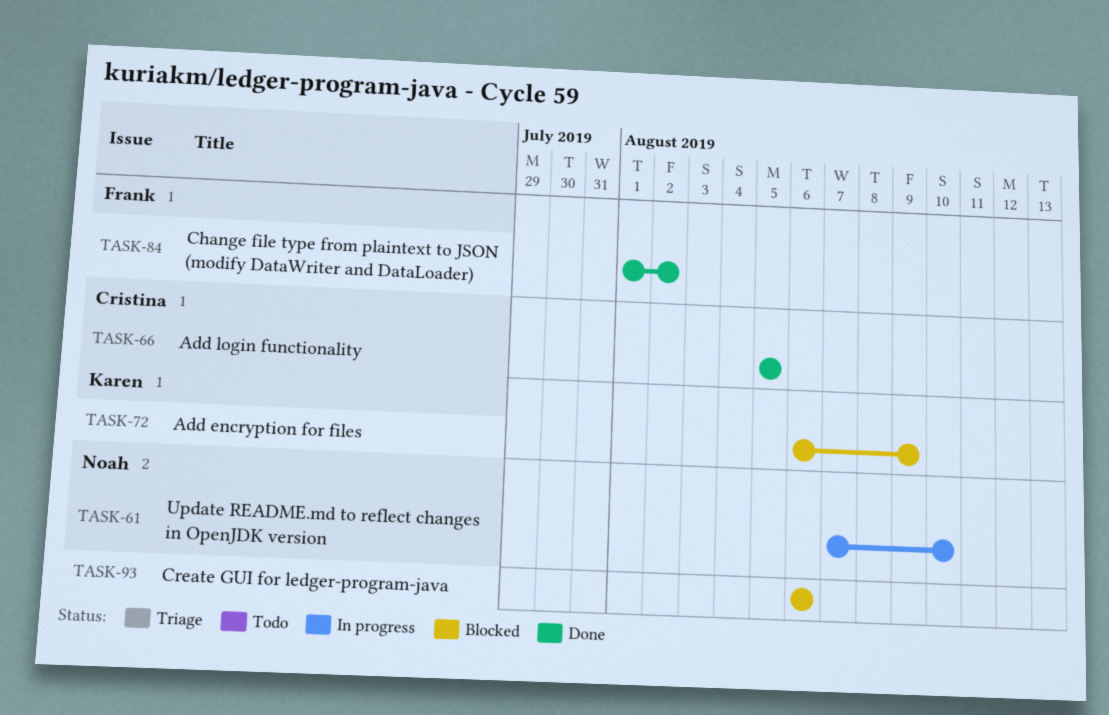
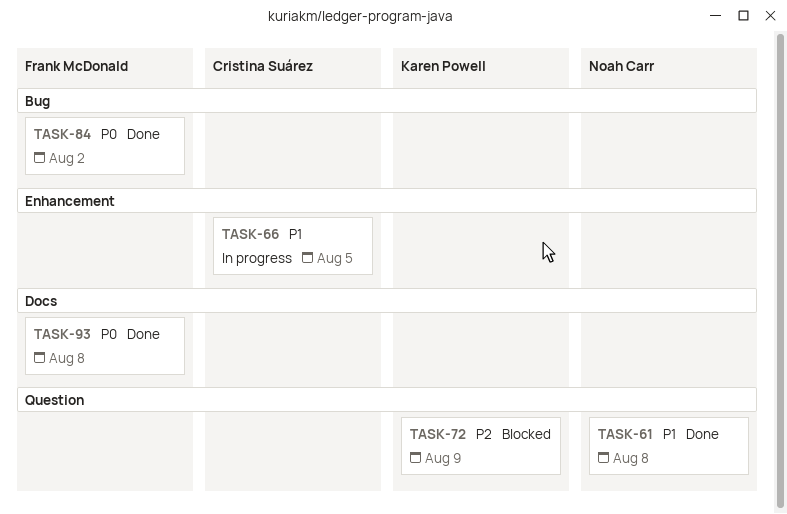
TASK-61, status: In progress -> Done
TASK-61, due: Aug 10 -> Aug 8
TASK-66, status: Done -> In progress
TASK-93, status: Blocked -> Done
TASK-93, owner: Noah Carr -> Frank McDonald
TASK-93, due: Aug 6 -> Aug 8

